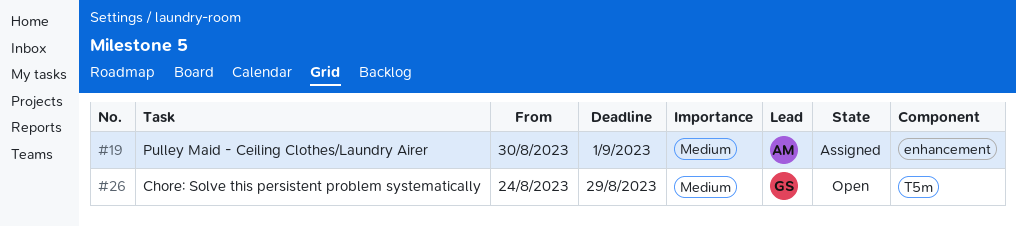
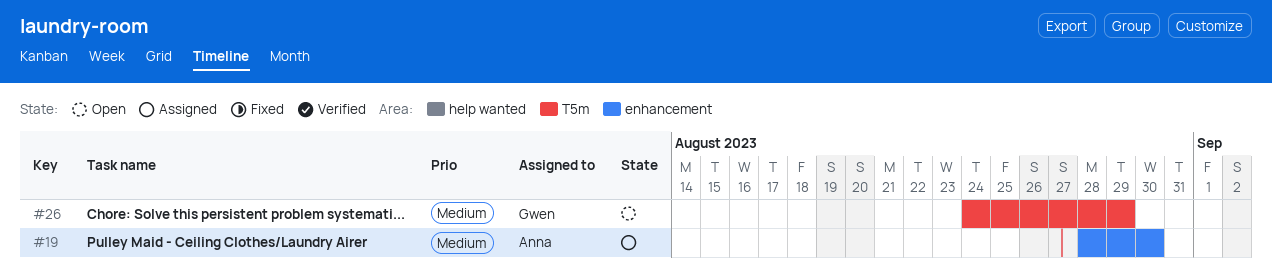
#19, start: Aug 30 -> Aug 28
#19, due: Sep 1 -> Aug 30

